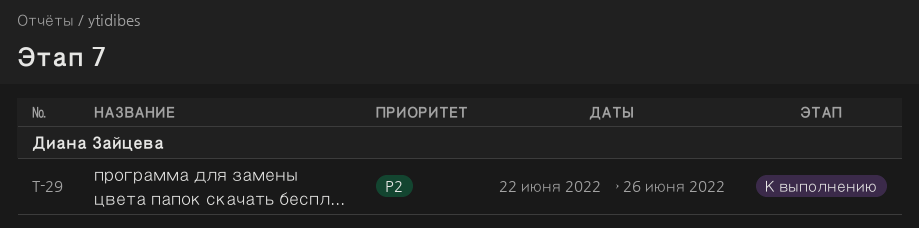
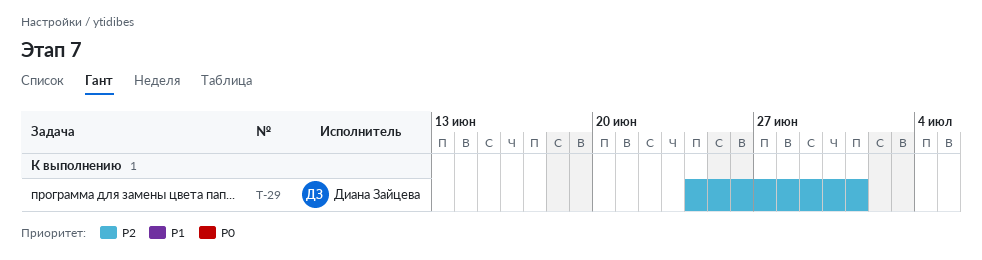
T-29, start: Jun 22 -> Jun 24
T-29, due: Jun 26 -> Jul 1

